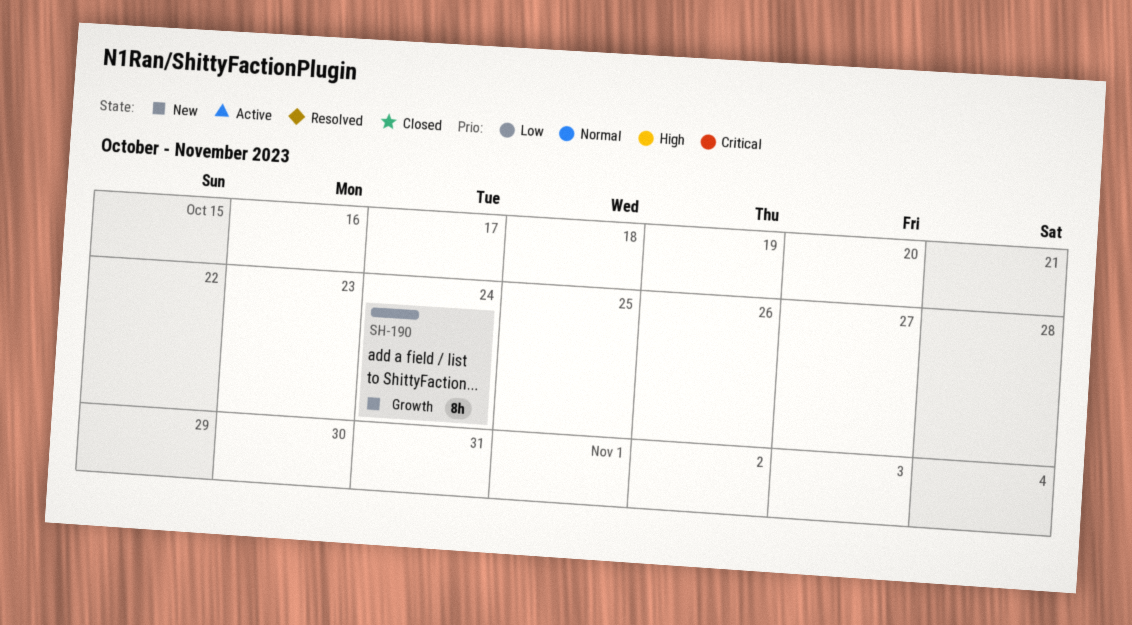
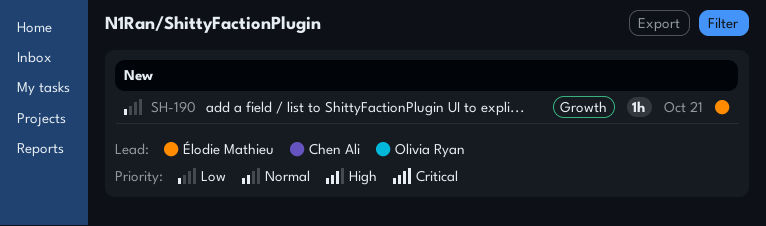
SH-190, estimate: 8h -> 1h
SH-190, due: Oct 24 -> Oct 21

